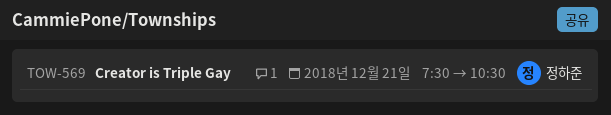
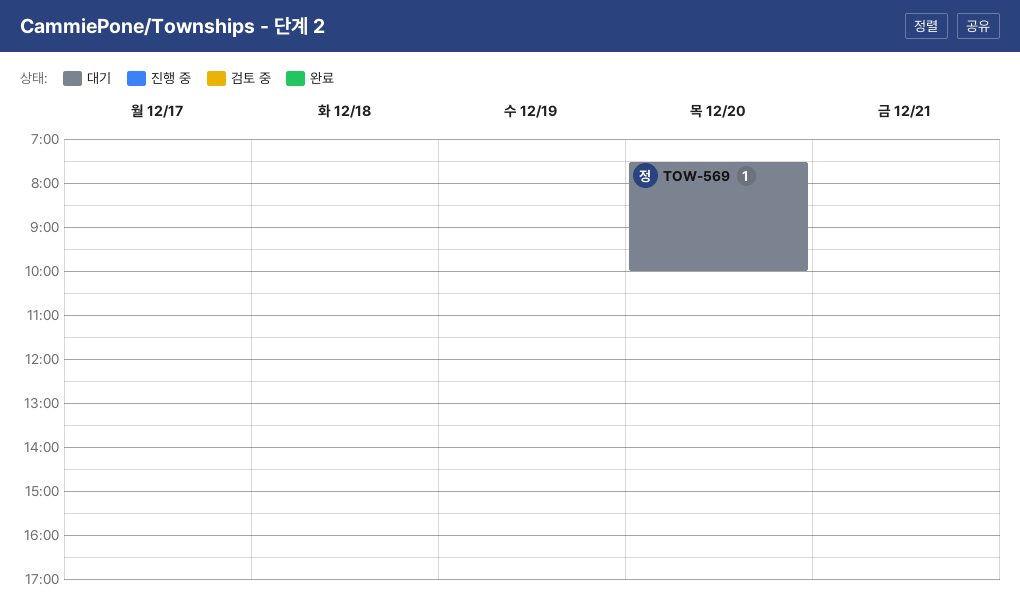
TOW-569, day: Dec 21 -> Dec 20
TOW-569, ends: 10:30 -> 10:00

